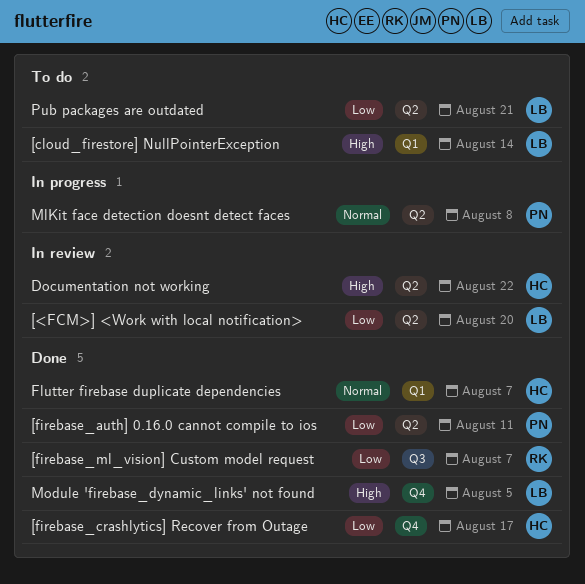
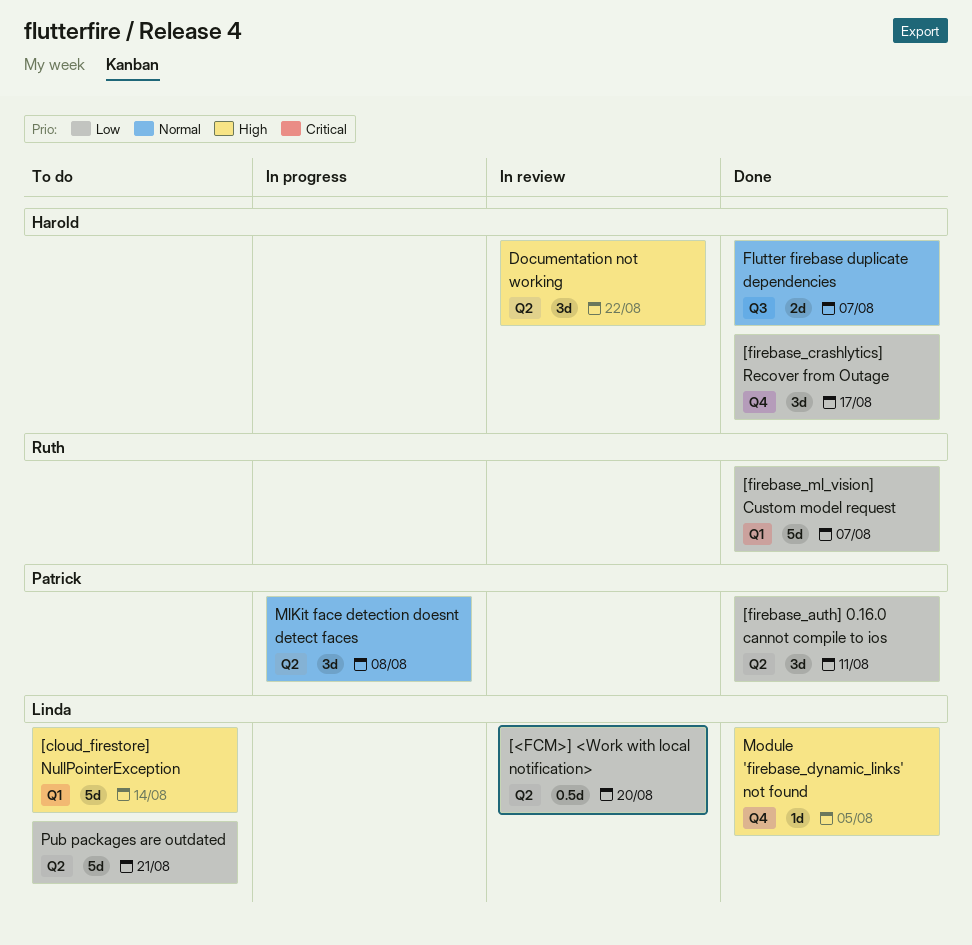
[firebase_ml_vision] Custom model request, label: Q3 -> Q1
Flutter firebase duplicate dependencies, label: Q1 -> Q3

